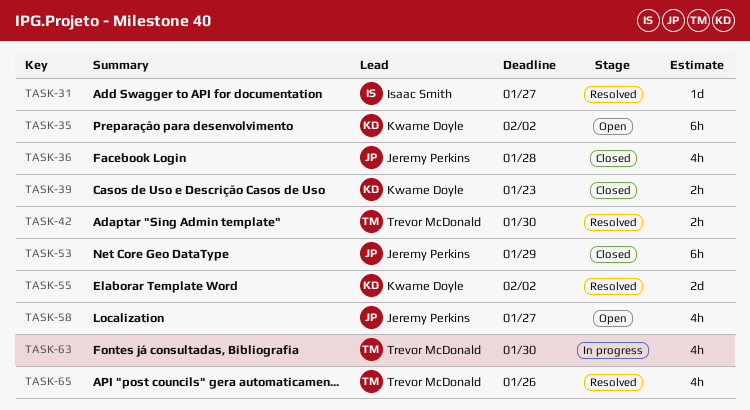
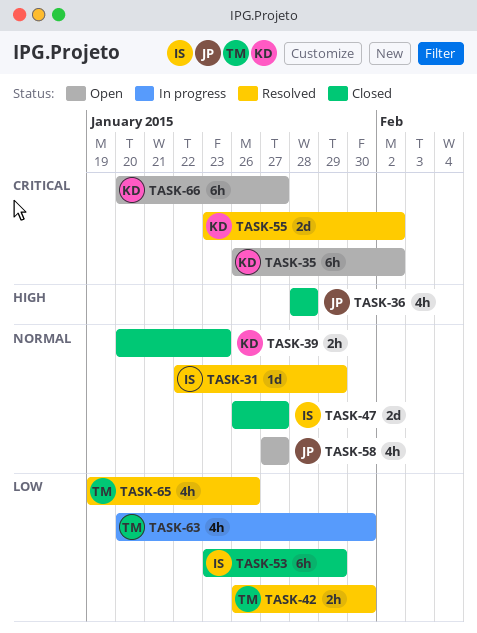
TASK-31, due: Jan 27 -> Jan 29
TASK-47: none -> present
TASK-53, owner: Jeremy Perkins -> Isaac Smith
TASK-66: none -> present

